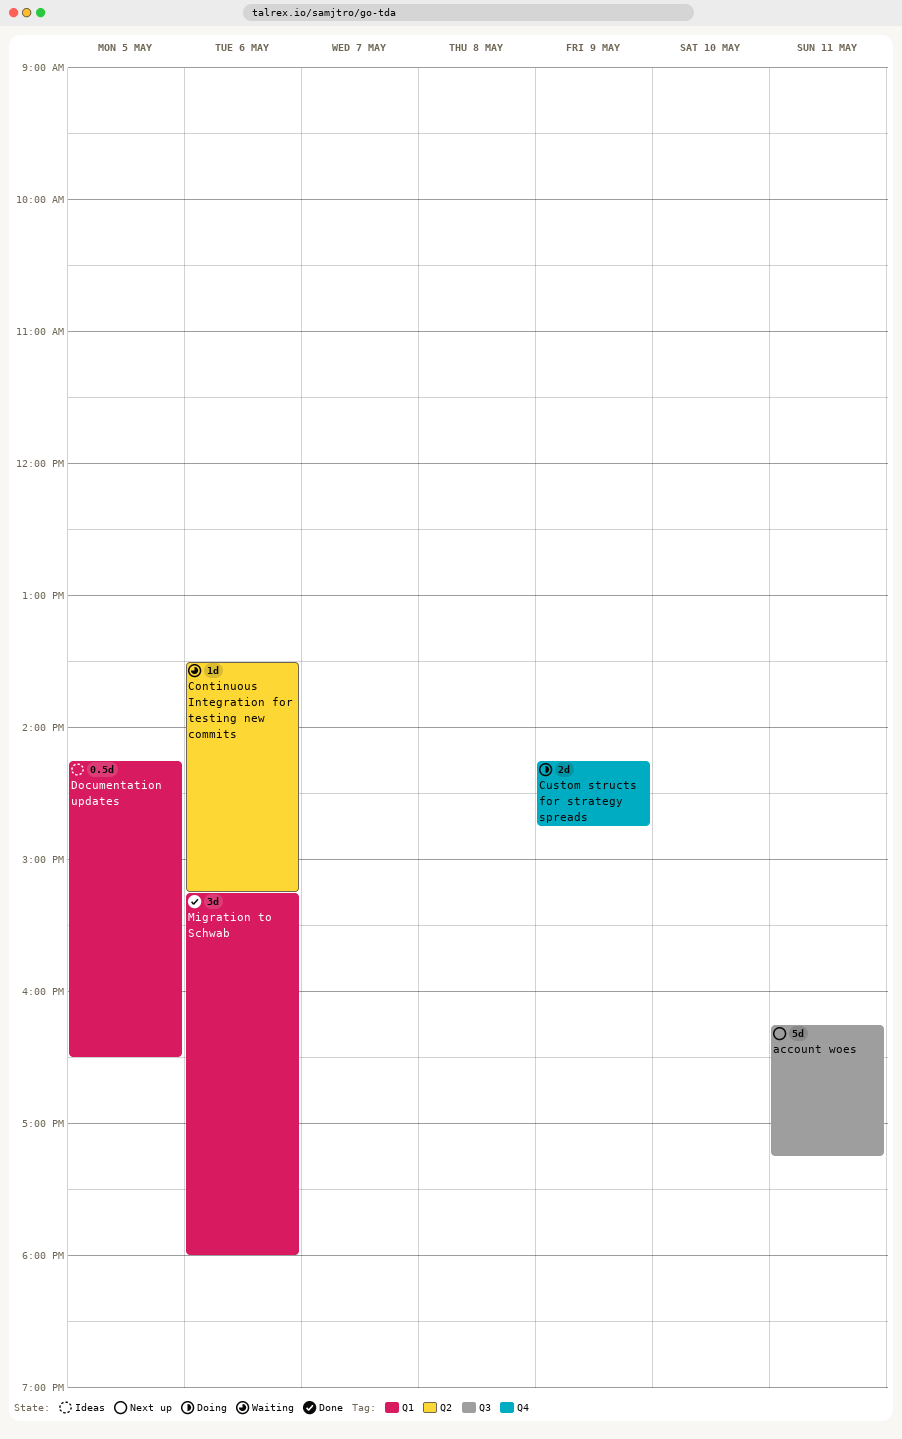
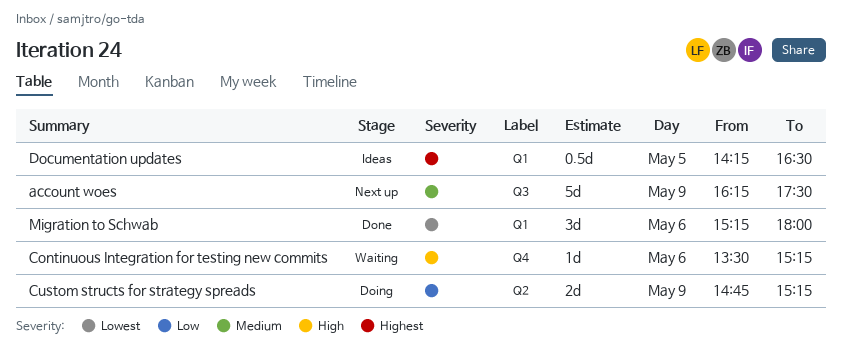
account woes, day: May 11 -> May 9
account woes, ends: 17:15 -> 17:30
Continuous Integration for testing new commits, label: Q2 -> Q4
Custom structs for strategy spreads, label: Q4 -> Q2
Custom structs for strategy spreads, begins: 14:15 -> 14:45
Custom structs for strategy spreads, ends: 14:45 -> 15:15

